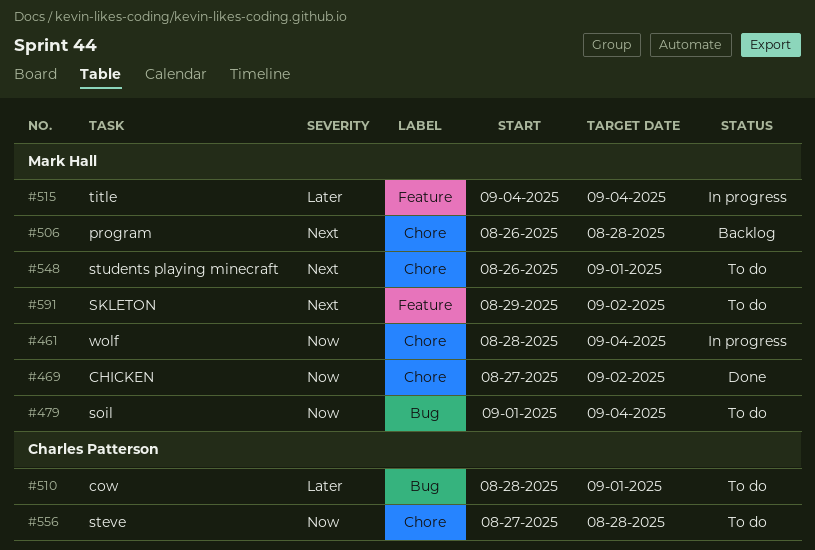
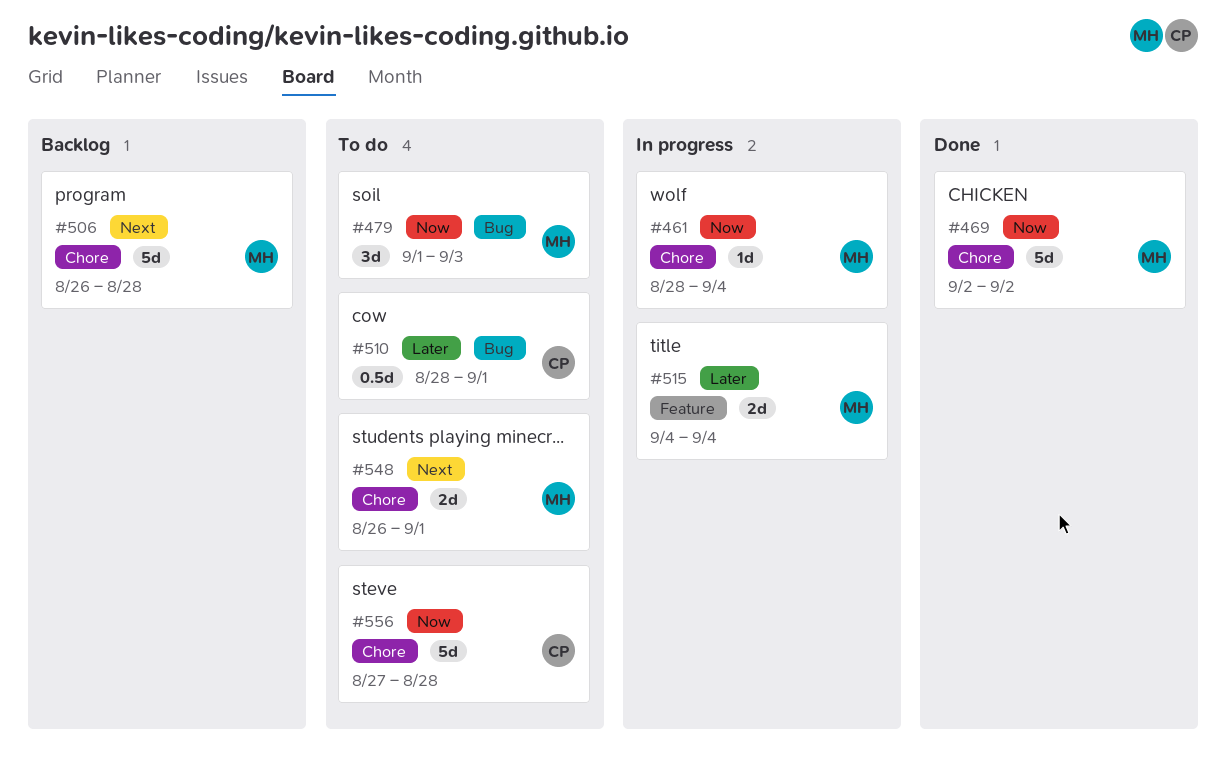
#469, start: Aug 27 -> Sep 2
#479, due: Sep 4 -> Sep 3
#591: present -> none

